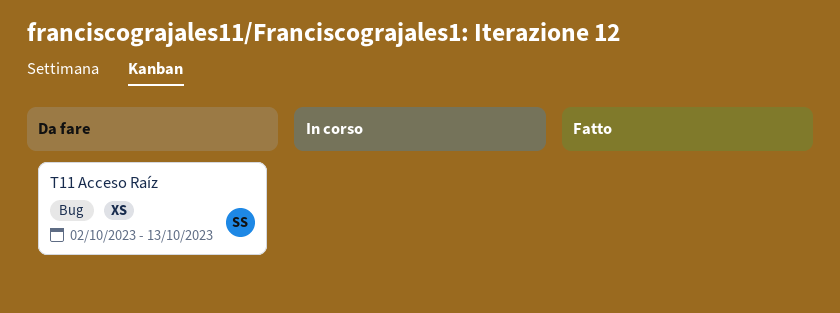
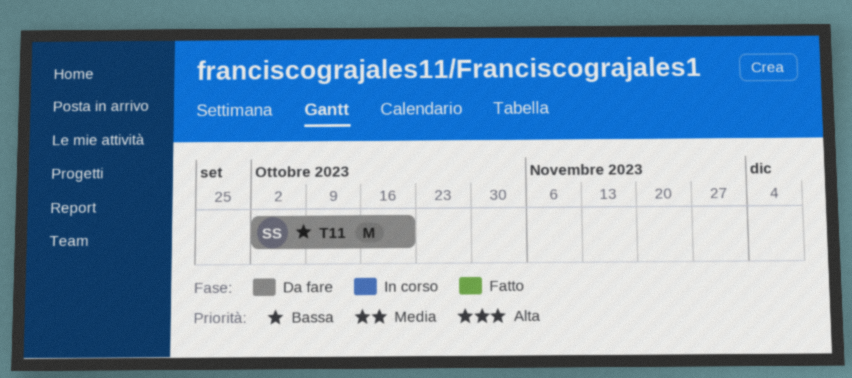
T11, estimate: XS -> M
T11, due: Oct 13 -> Oct 20

